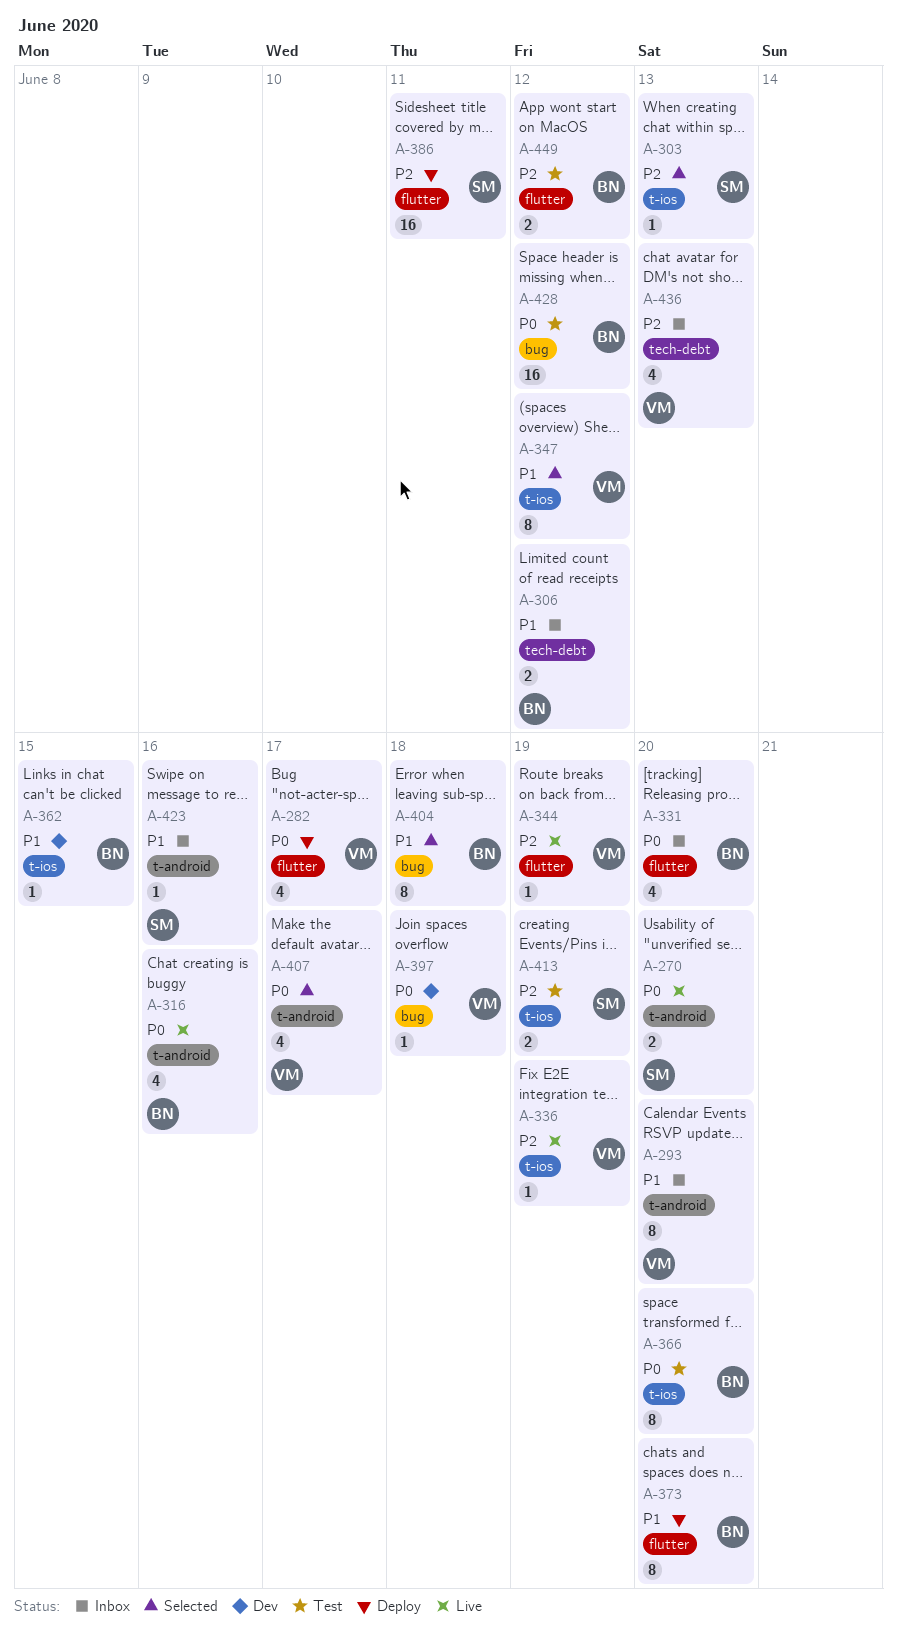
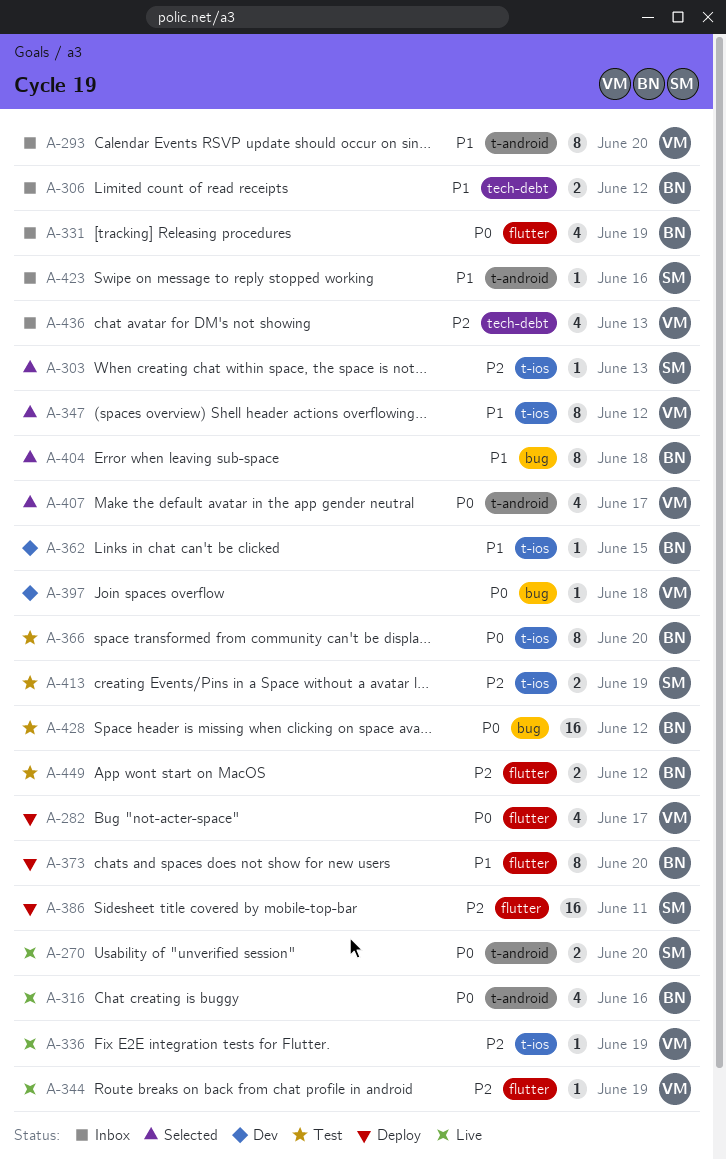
A-331, due: Jun 20 -> Jun 19

